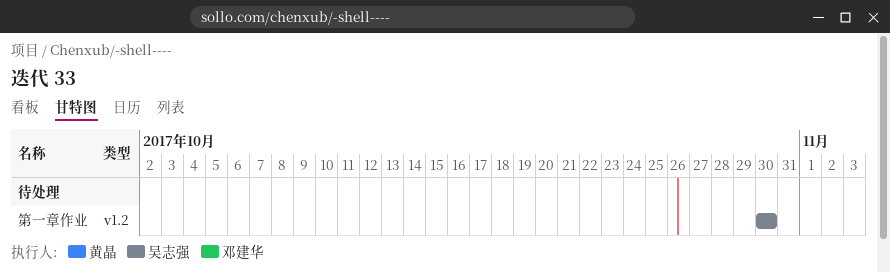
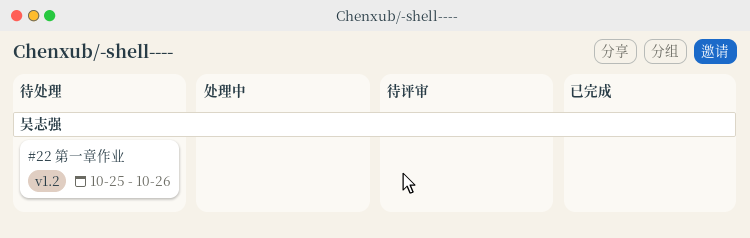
第一章作业, start: Oct 30 -> Oct 25
第一章作业, due: Oct 30 -> Oct 26

